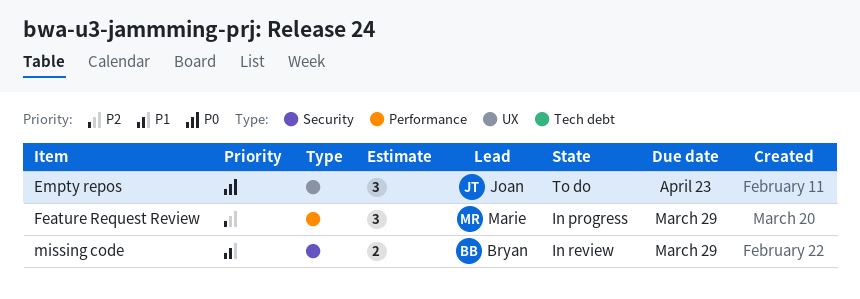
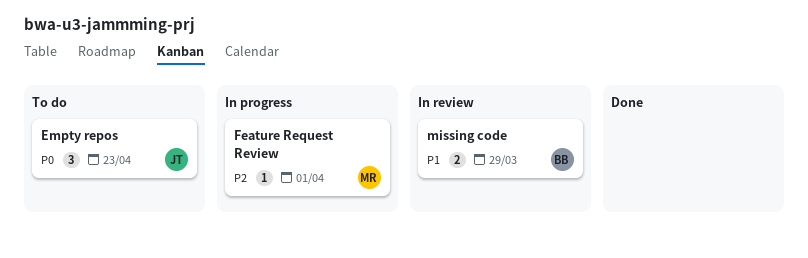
Feature Request Review, estimate: 3 -> 1
Feature Request Review, due: Mar 29 -> Apr 1

